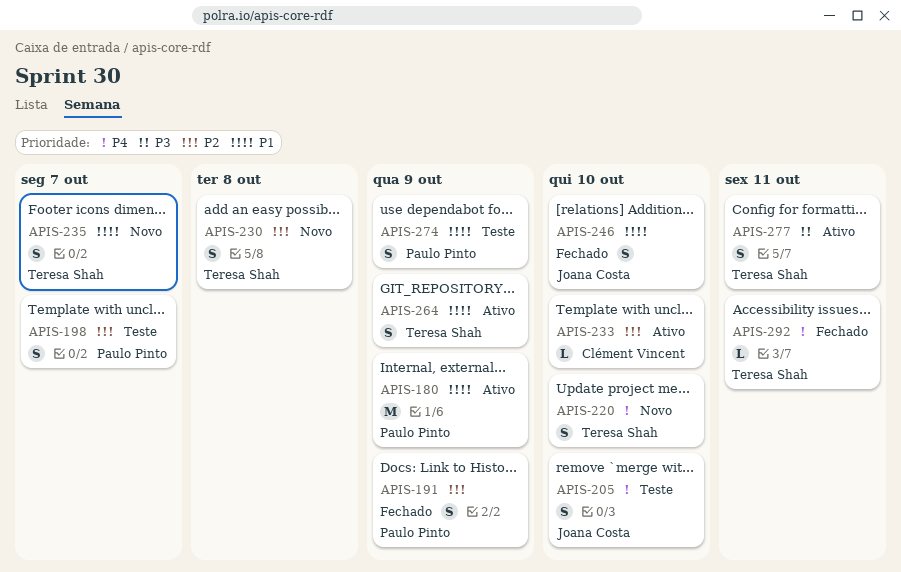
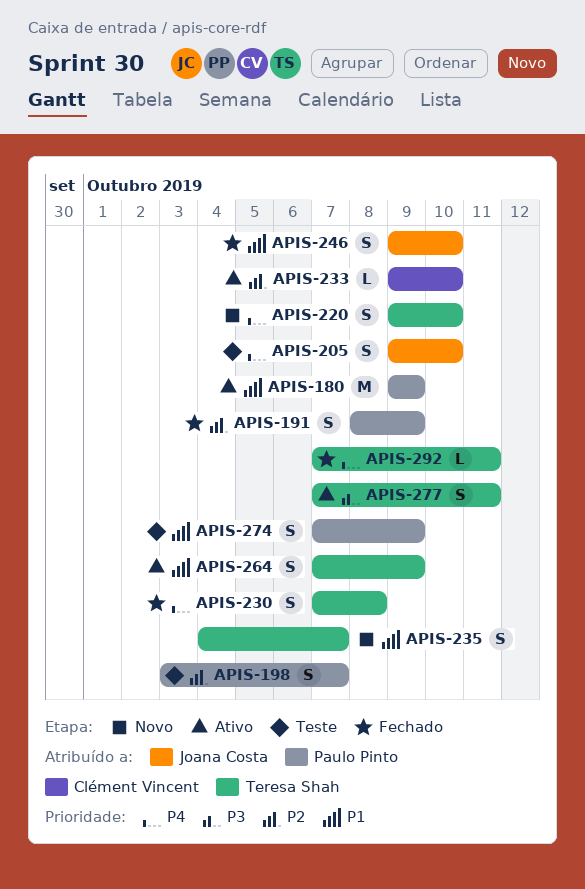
APIS-230, status: Novo -> Fechado
APIS-230, priority: P2 -> P4

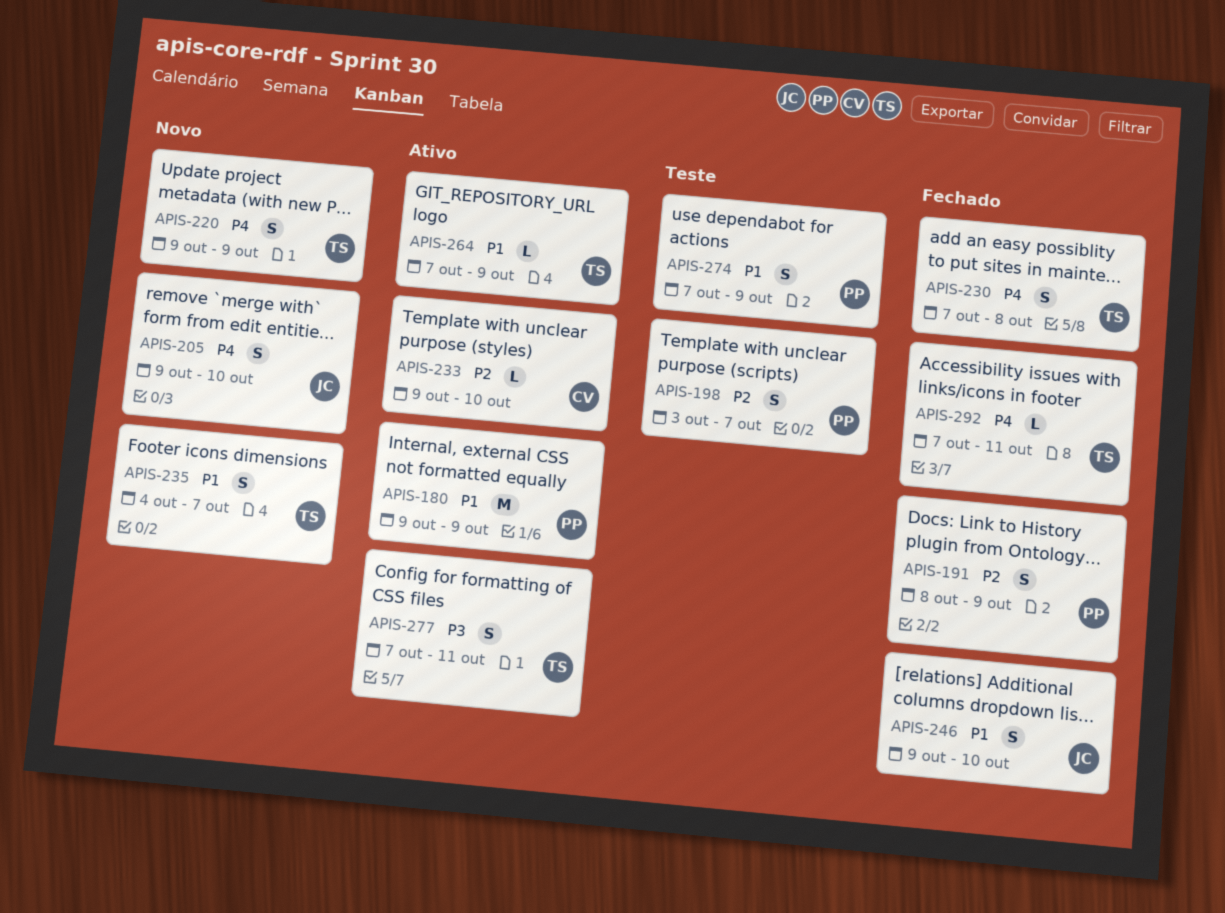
APIS-205, status: Teste -> Novo
APIS-220, due: Oct 10 -> Oct 9
APIS-264, estimate: S -> L

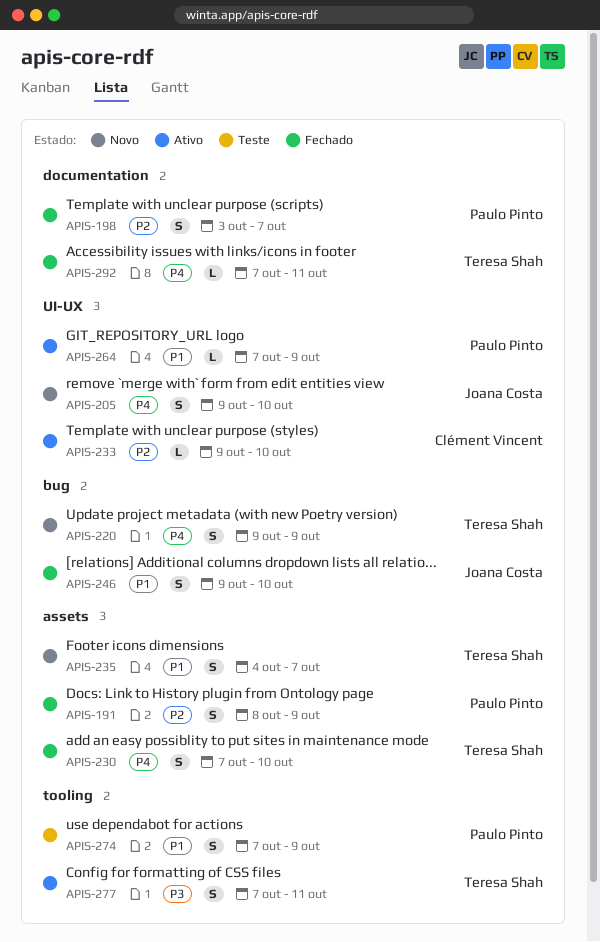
APIS-180: present -> none
APIS-198, status: Teste -> Fechado
APIS-230, due: Oct 8 -> Oct 10
APIS-264, owner: Teresa Shah -> Paulo Pinto

